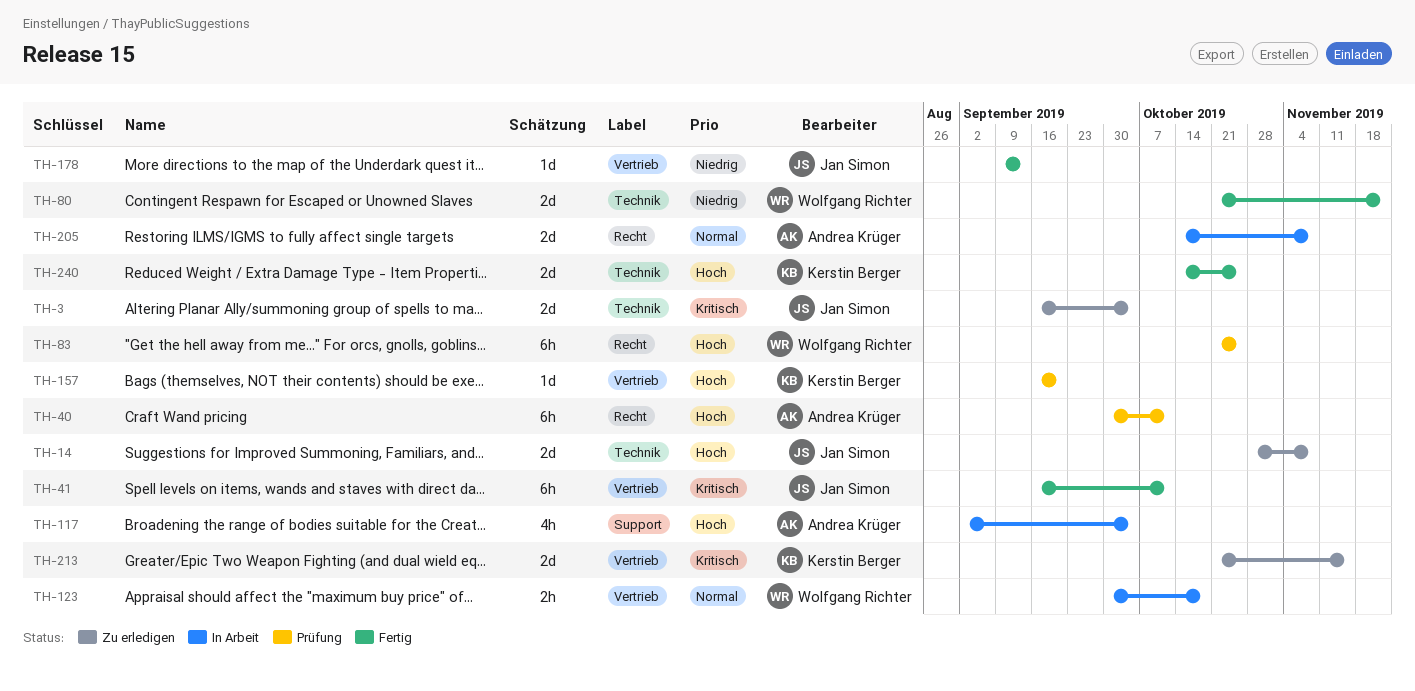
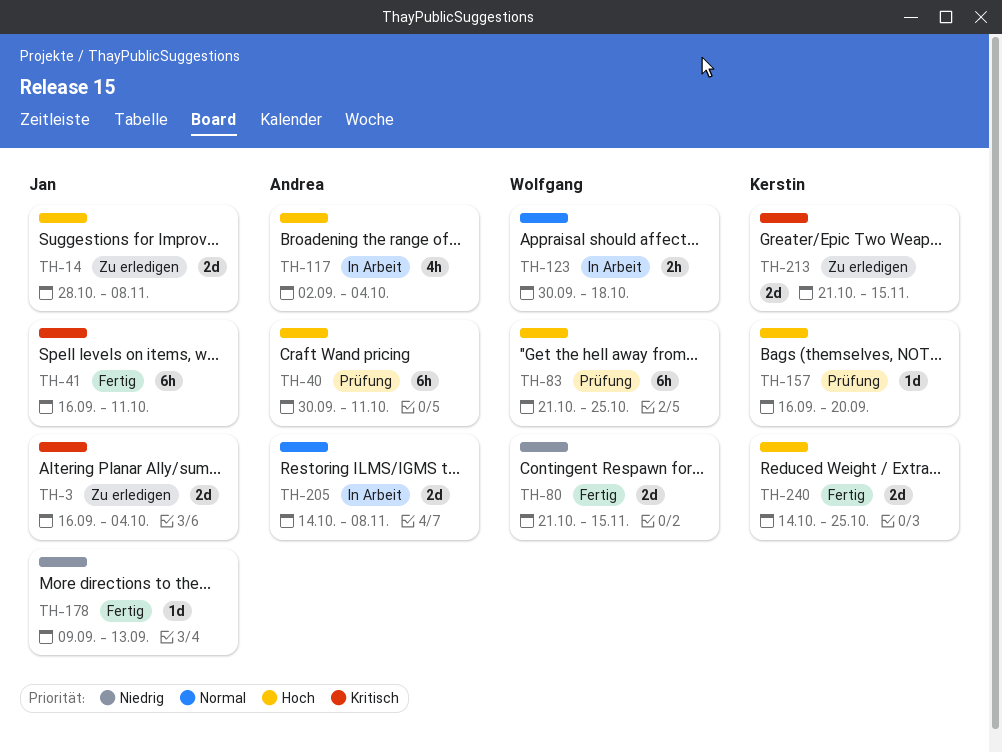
TH-80, due: Nov 22 -> Nov 15

